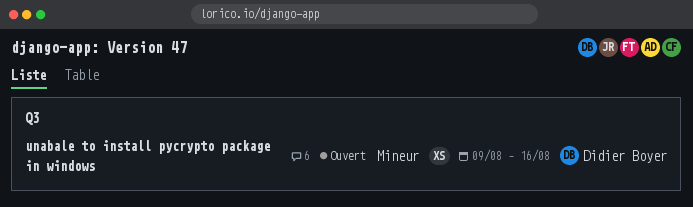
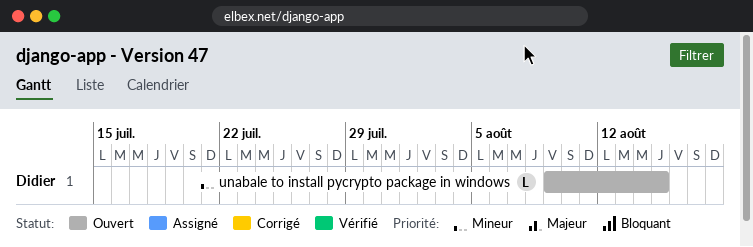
unabale to install pycrypto package in windows, estimate: XS -> L
unabale to install pycrypto package in windows, due: Aug 16 -> Aug 15

